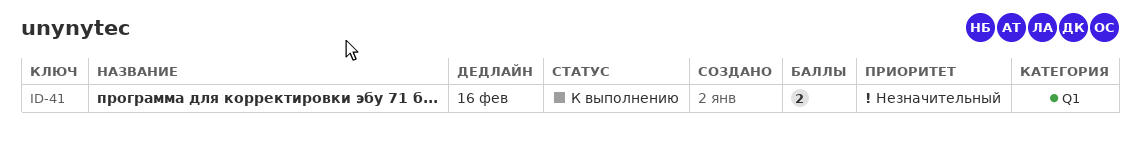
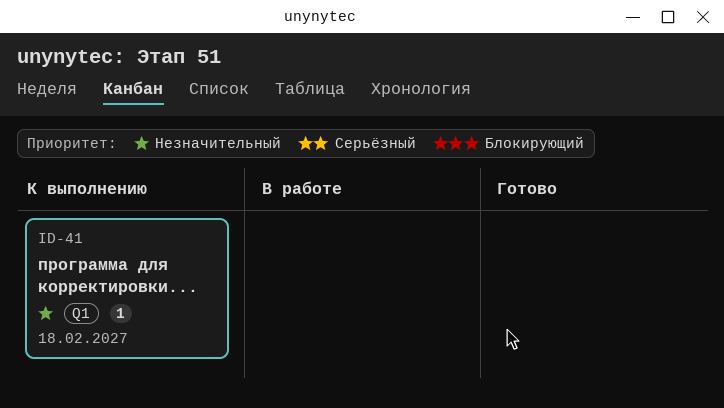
ID-41, estimate: 2 -> 1
ID-41, due: Feb 16 -> Feb 18

